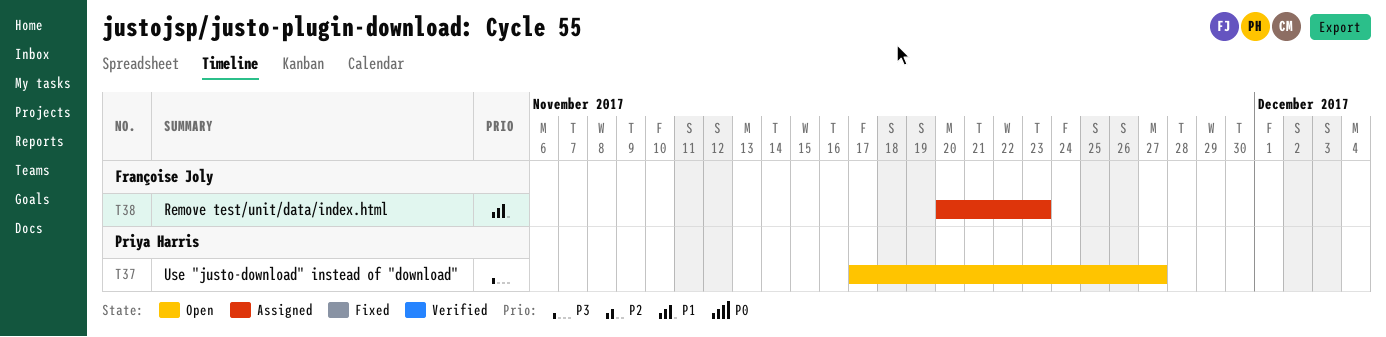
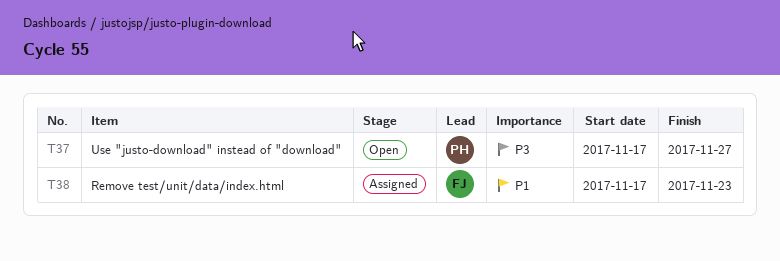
T38, start: Nov 20 -> Nov 17

